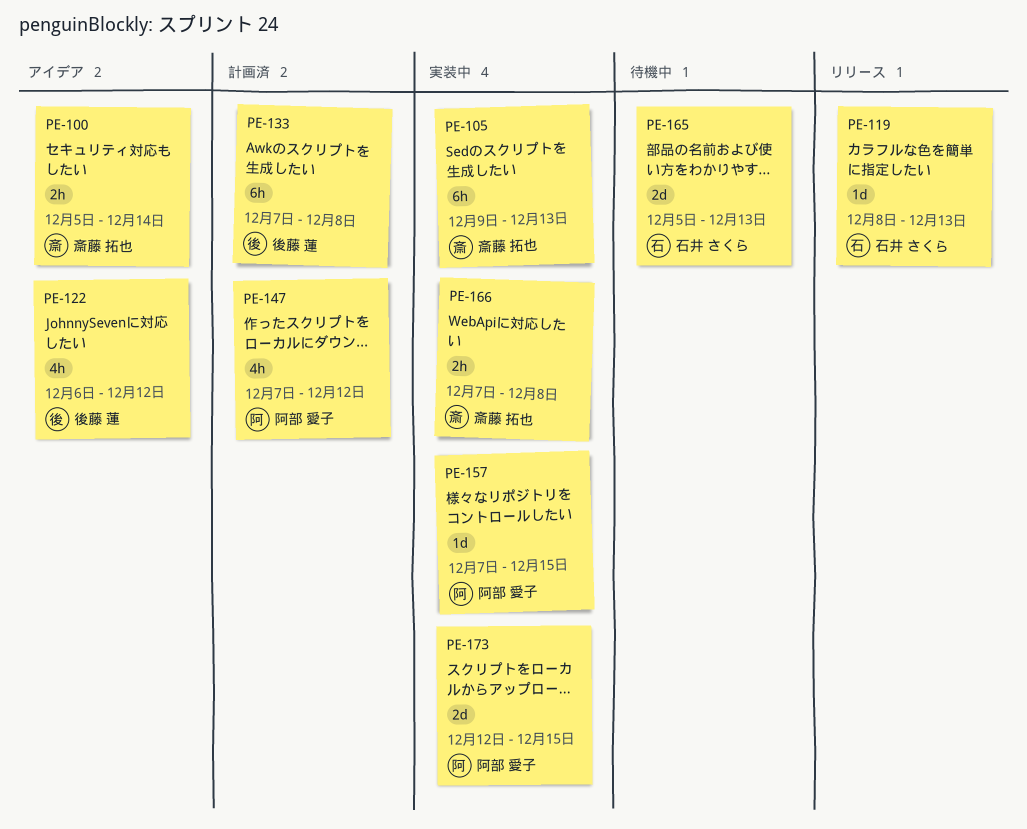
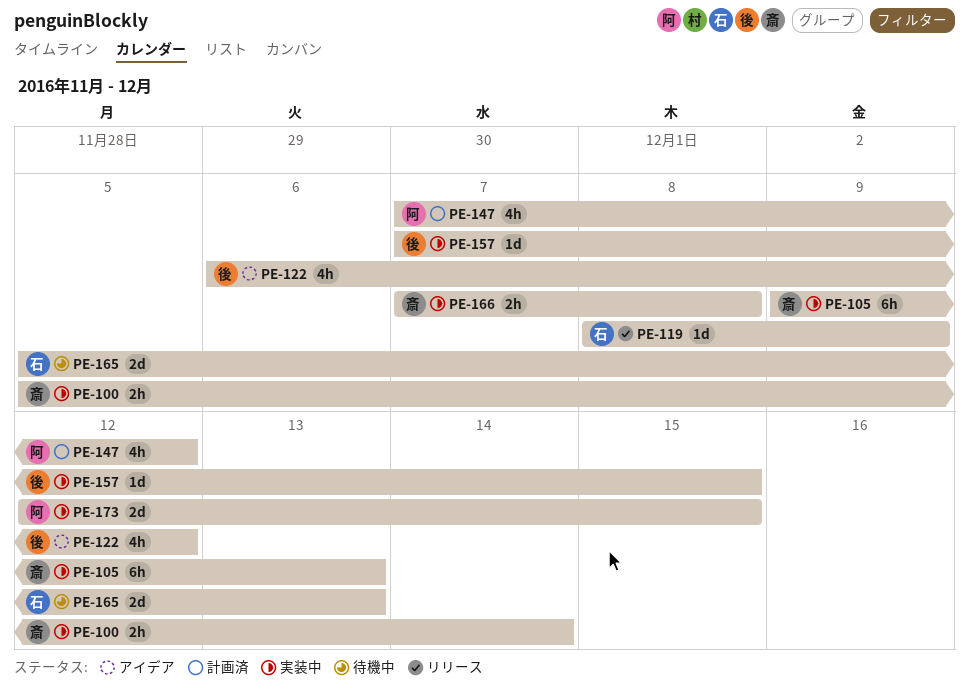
PE-100, status: アイデア -> 実装中
PE-119, due: Dec 13 -> Dec 9
PE-133: present -> none
PE-157, owner: 阿部 愛子 -> 後藤 蓮

